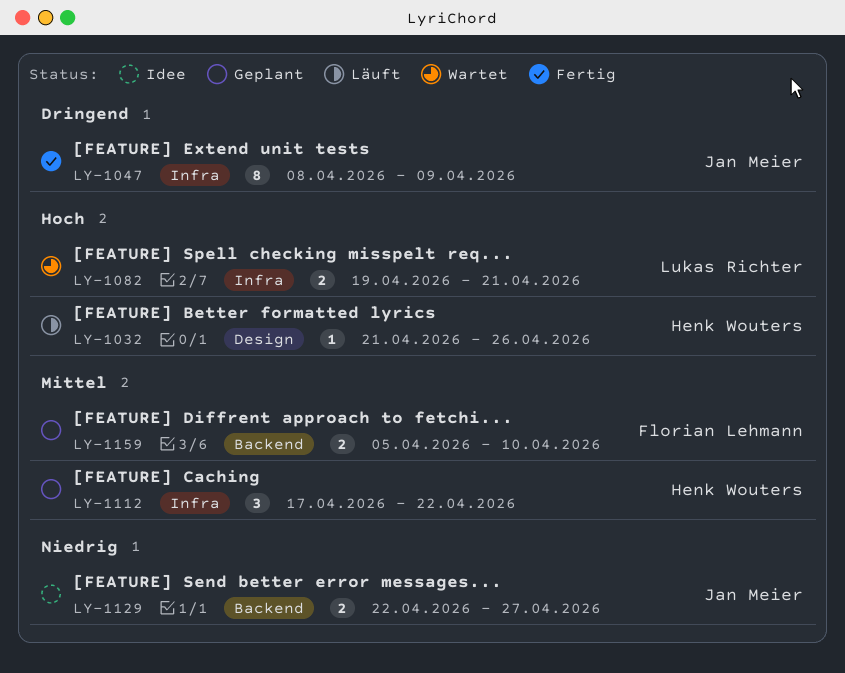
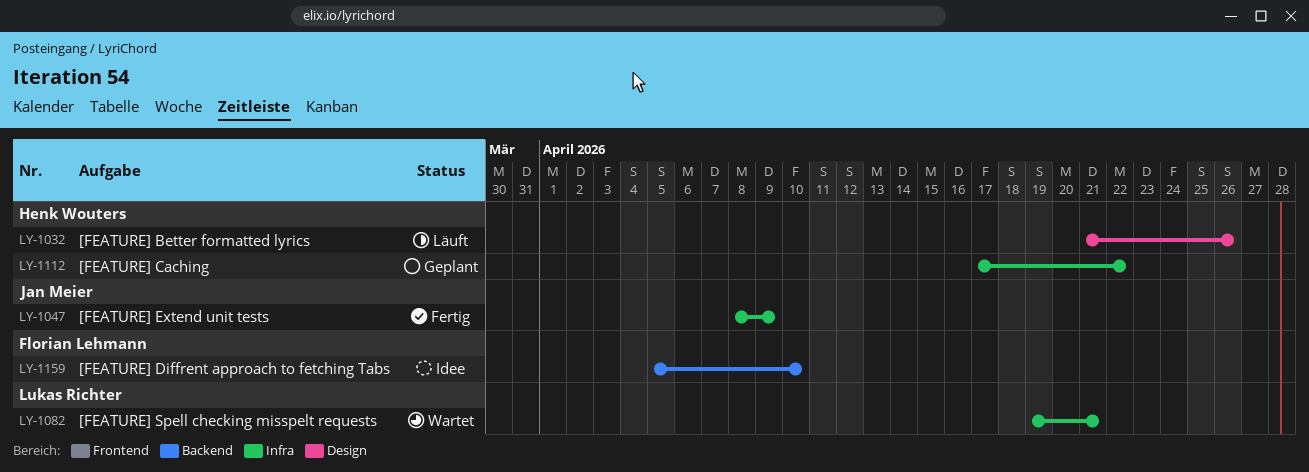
LY-1129: present -> none
LY-1159, status: Geplant -> Idee

